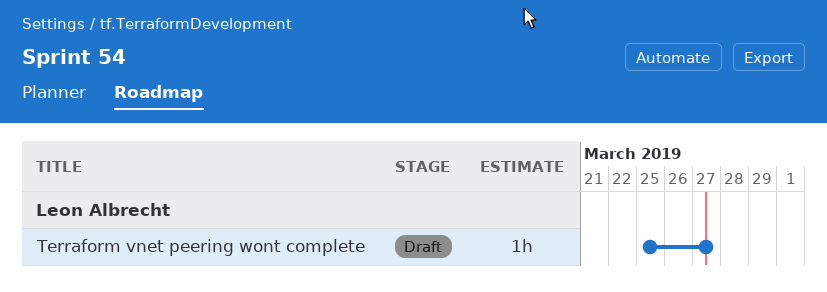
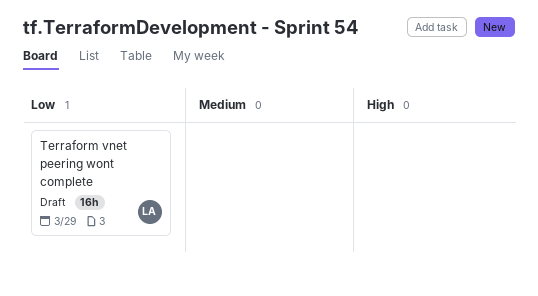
Terraform vnet peering wont complete, estimate: 1h -> 16h
Terraform vnet peering wont complete, due: Mar 27 -> Mar 29

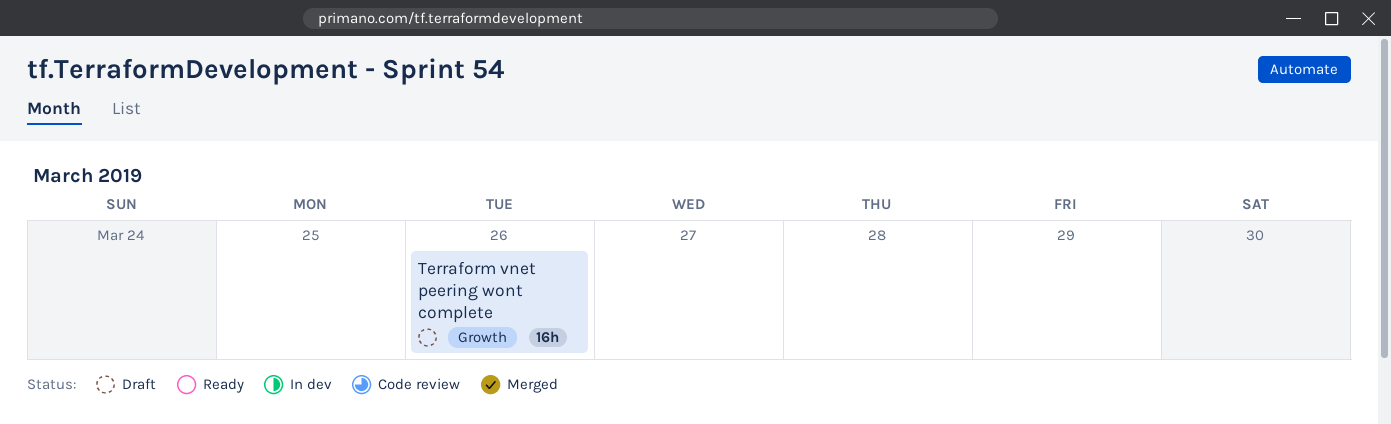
Terraform vnet peering wont complete, due: Mar 29 -> Mar 26

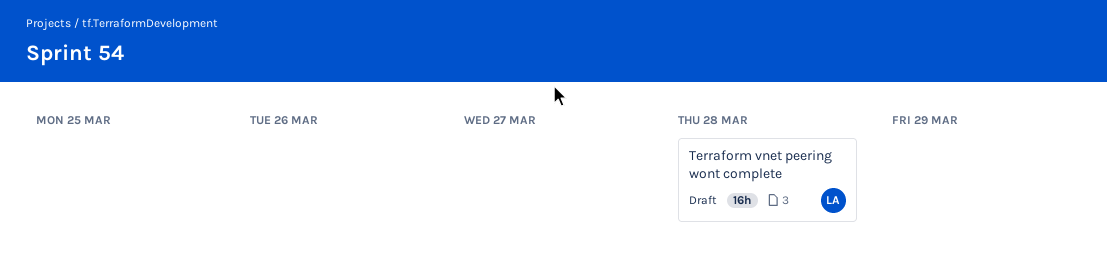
Terraform vnet peering wont complete, due: Mar 26 -> Mar 28

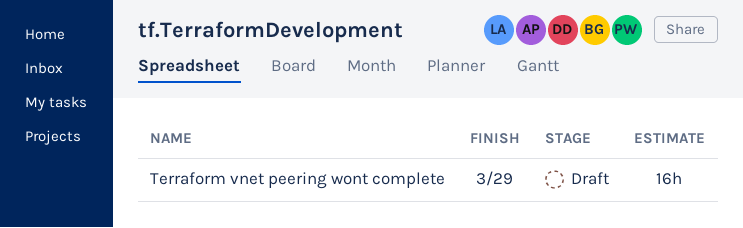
Terraform vnet peering wont complete, due: Mar 28 -> Mar 29

